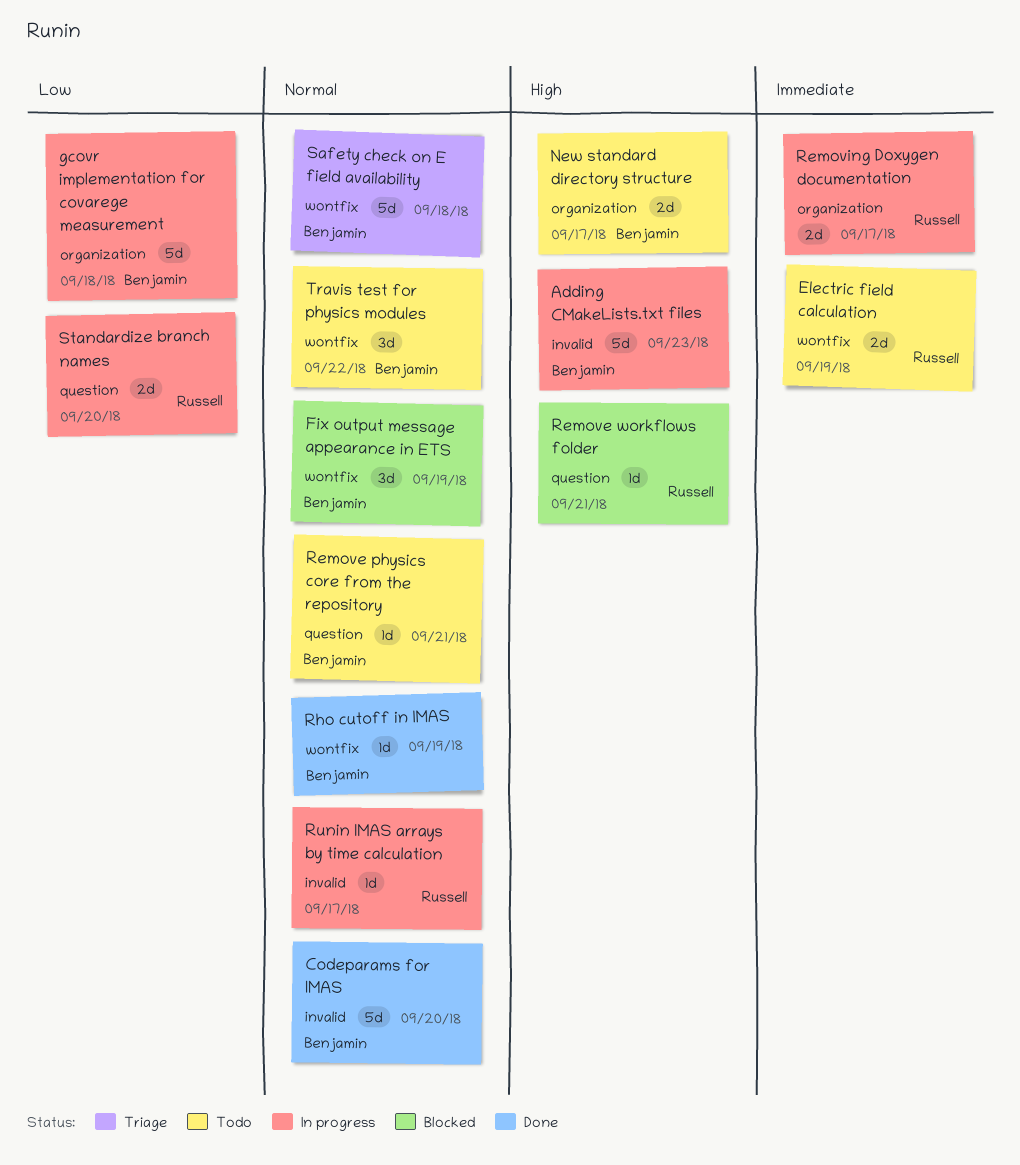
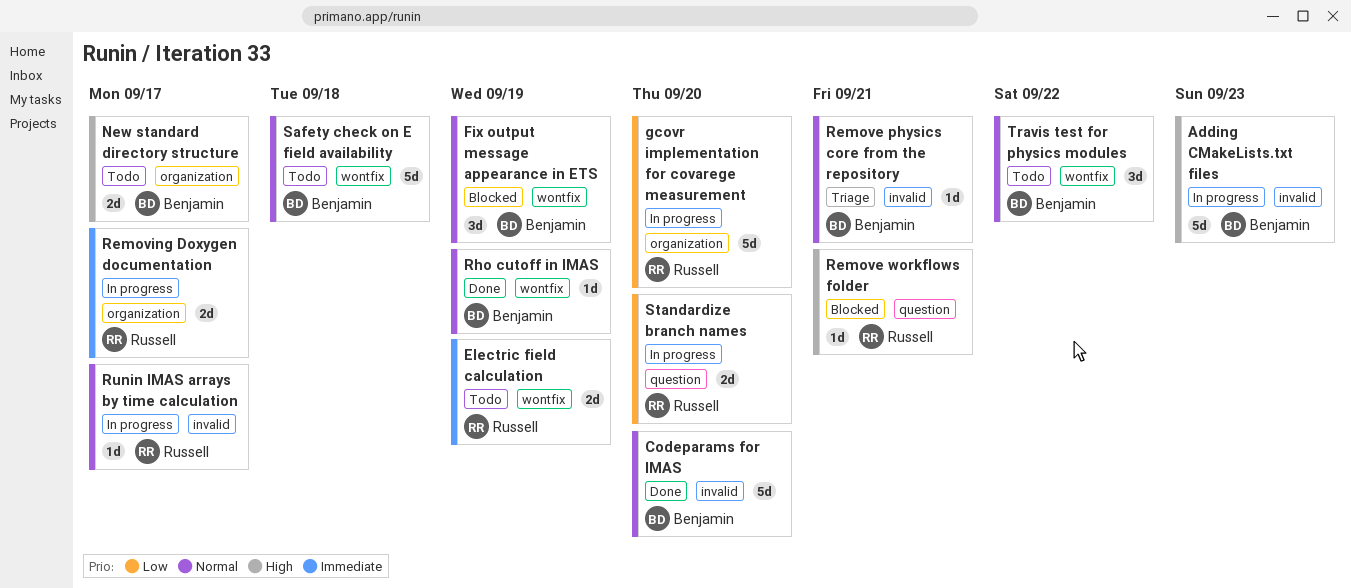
gcovr implementation for covarege measurement, owner: Benjamin -> Russell
gcovr implementation for covarege measurement, due: Sep 18 -> Sep 20
Remove physics core from the repository, status: Todo -> Triage
Remove physics core from the repository, label: question -> invalid
Safety check on E field availability, status: Triage -> Todo

